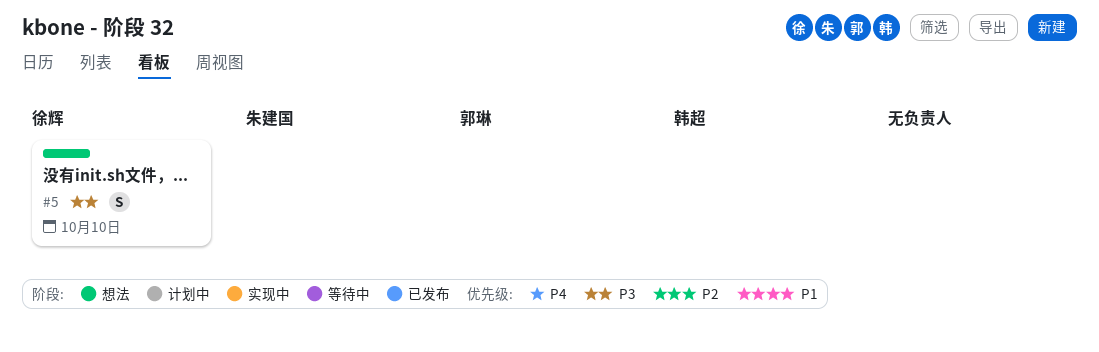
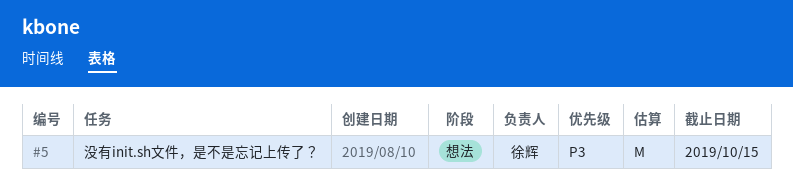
#5, estimate: S -> M
#5, due: Oct 10 -> Oct 15

